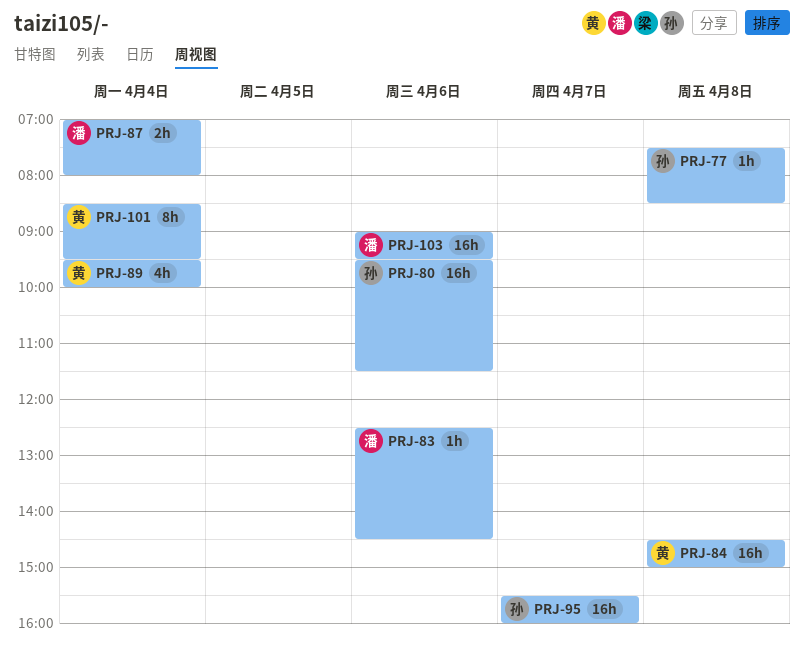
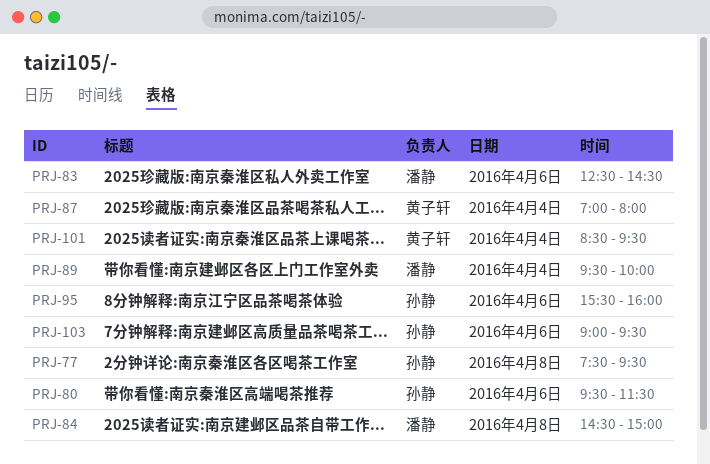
PRJ-77, ends: 08:30 -> 09:30
PRJ-84, owner: 黄子轩 -> 潘静
PRJ-87, owner: 潘静 -> 黄子轩
PRJ-89, owner: 黄子轩 -> 潘静
PRJ-95, day: Apr 7 -> Apr 6
PRJ-103, owner: 潘静 -> 孙静

